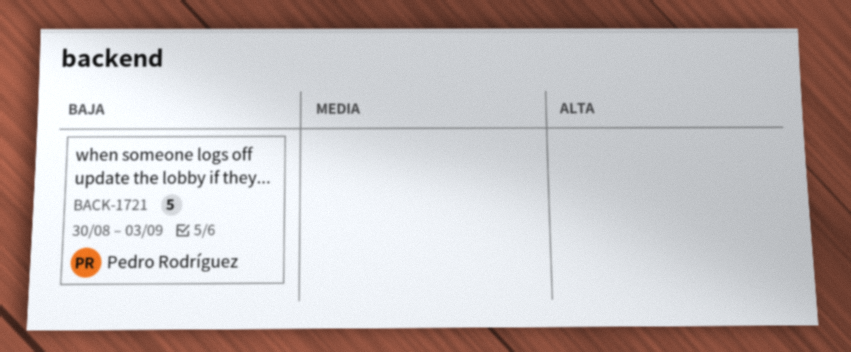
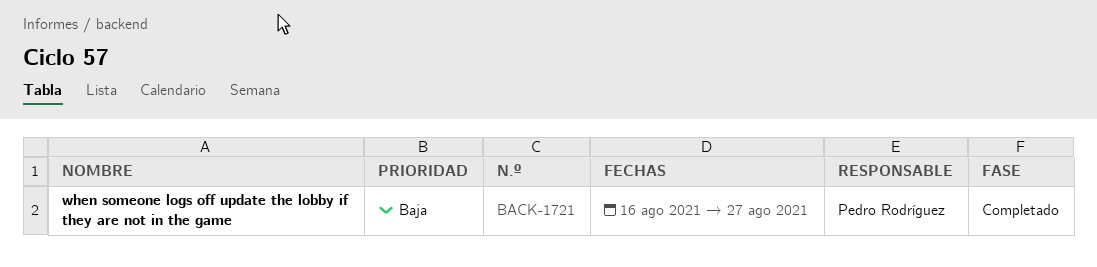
BACK-1721, start: Aug 30 -> Aug 16
BACK-1721, due: Sep 3 -> Aug 27

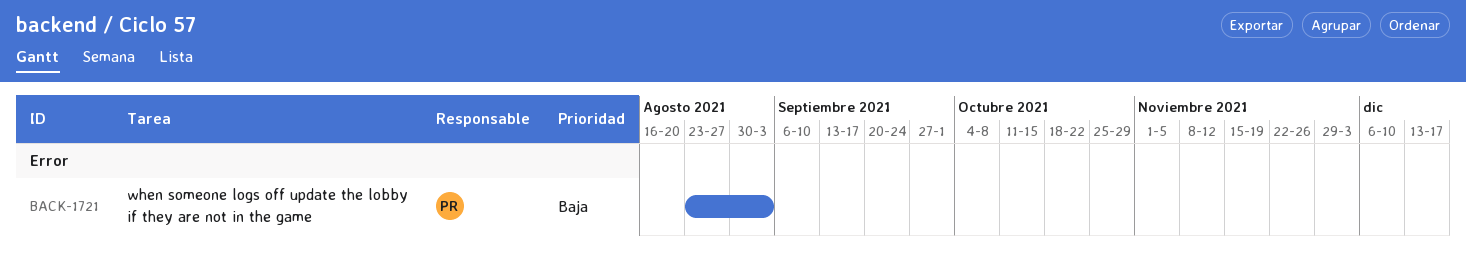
BACK-1721, start: Aug 16 -> Aug 23
BACK-1721, due: Aug 27 -> Sep 3

